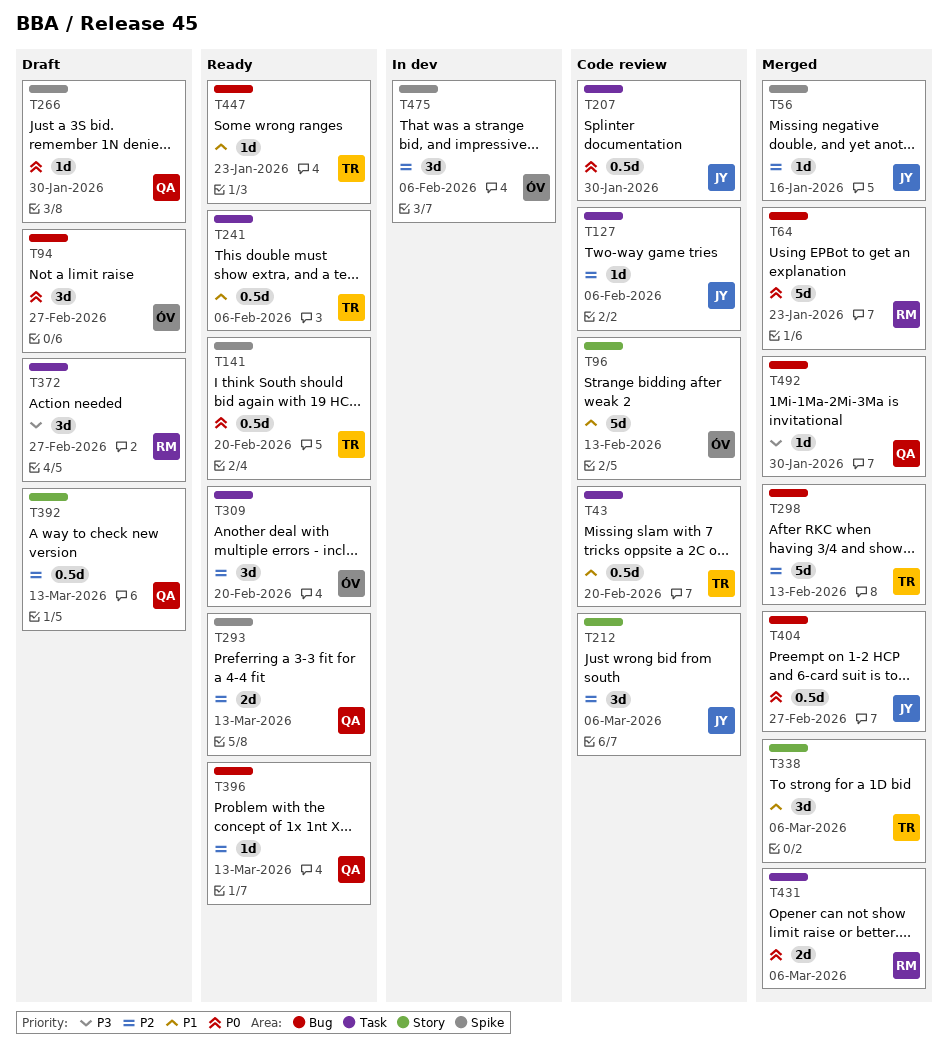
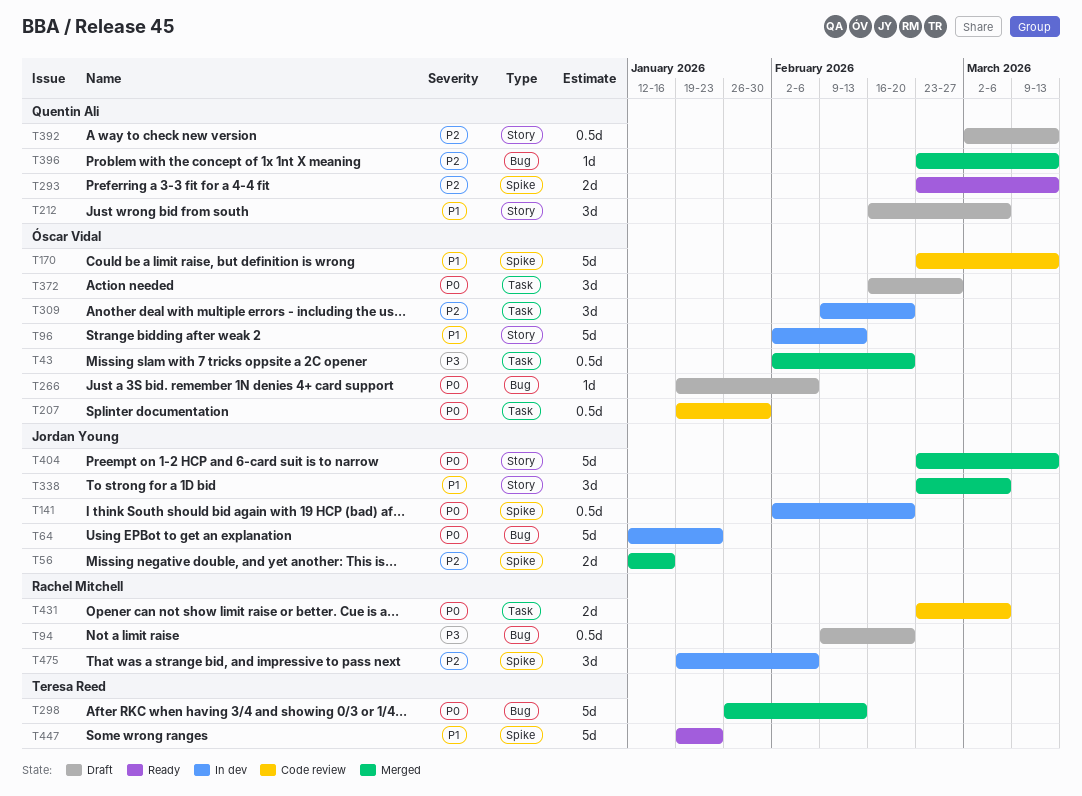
T43, status: Code review -> Merged
T43, owner: Teresa Reed -> Óscar Vidal
T43, priority: P1 -> P3
T56, estimate: 1d -> 2d
T64, status: Merged -> In dev
T64, owner: Rachel Mitchell -> Jordan Young
T94, owner: Óscar Vidal -> Rachel Mitchell
T94, priority: P0 -> P3
T94, estimate: 3d -> 0.5d
T94, due: Feb 27 -> Feb 20
T96, status: Code review -> In dev
T127: present -> none
T141, status: Ready -> In dev
T141, owner: Teresa Reed -> Jordan Young
T170: none -> present
T207, owner: Jordan Young -> Óscar Vidal
T212, status: Code review -> Draft
T212, owner: Jordan Young -> Quentin Ali
T212, priority: P2 -> P1
T241: present -> none
T266, owner: Quentin Ali -> Óscar Vidal
T266, label: Spike -> Bug
T266, due: Jan 30 -> Feb 6
T298, priority: P2 -> P0
T309, status: Ready -> In dev
T338, owner: Teresa Reed -> Jordan Young
T372, owner: Rachel Mitchell -> Óscar Vidal
T372, priority: P3 -> P0
T396, status: Ready -> Merged
T404, label: Bug -> Story
T404, estimate: 0.5d -> 5d
T404, due: Feb 27 -> Mar 13
T431, status: Merged -> Code review
T447, label: Bug -> Spike
T447, estimate: 1d -> 5d
T475, owner: Óscar Vidal -> Rachel Mitchell
T492: present -> none

